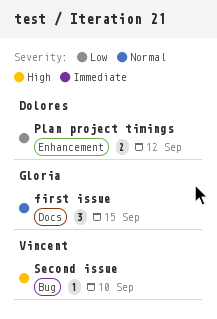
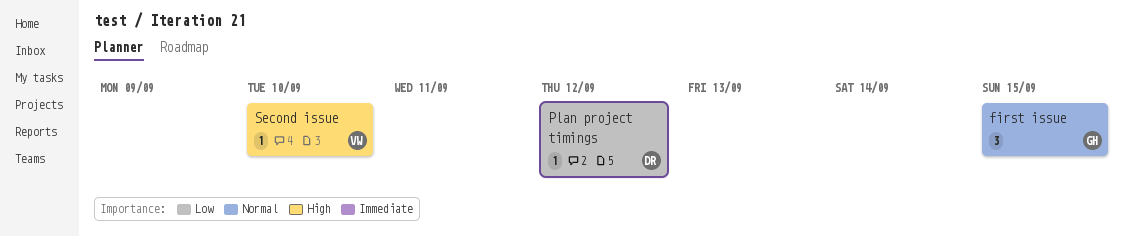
Plan project timings, estimate: 2 -> 1

